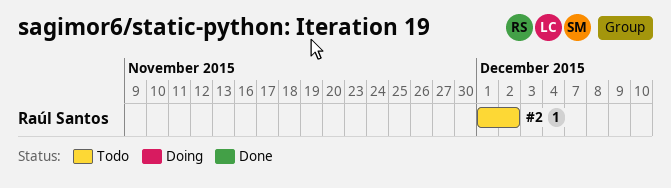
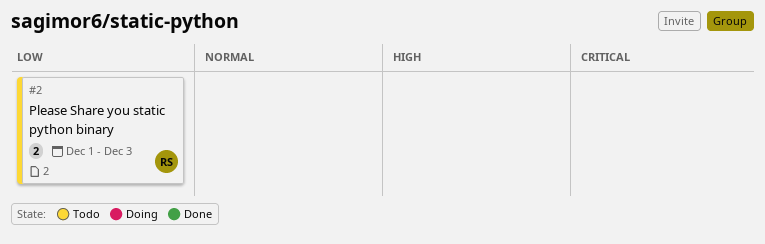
#2, estimate: 1 -> 2
#2, due: Dec 2 -> Dec 3

